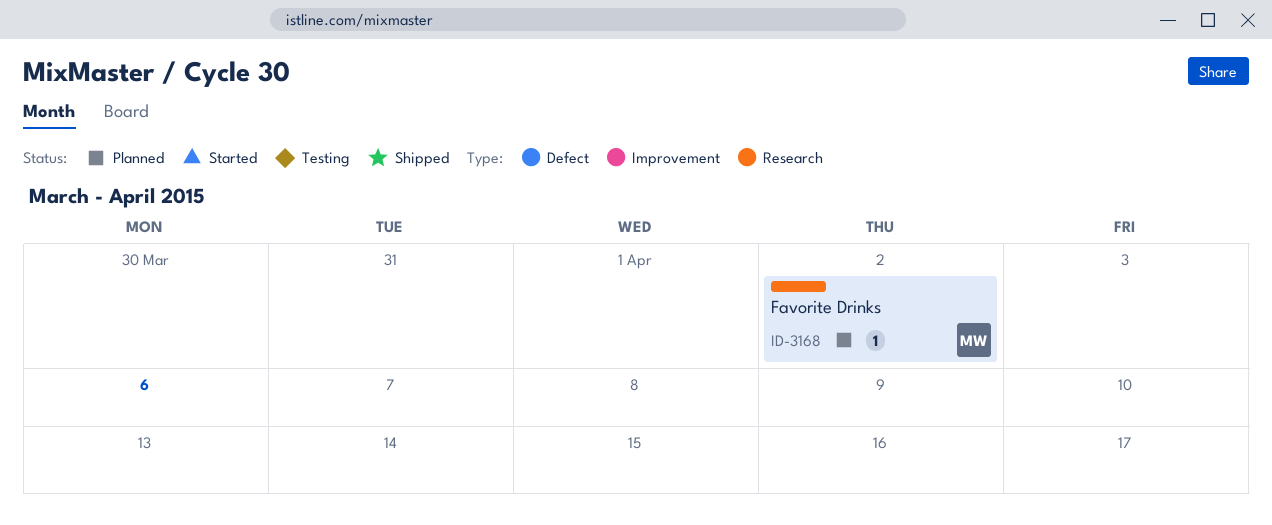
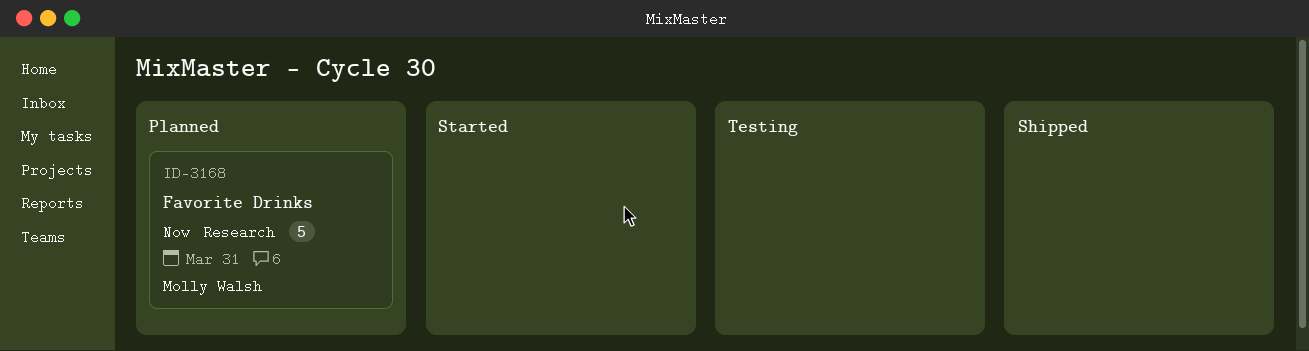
ID-3168, estimate: 1 -> 5
ID-3168, due: Apr 2 -> Mar 31

